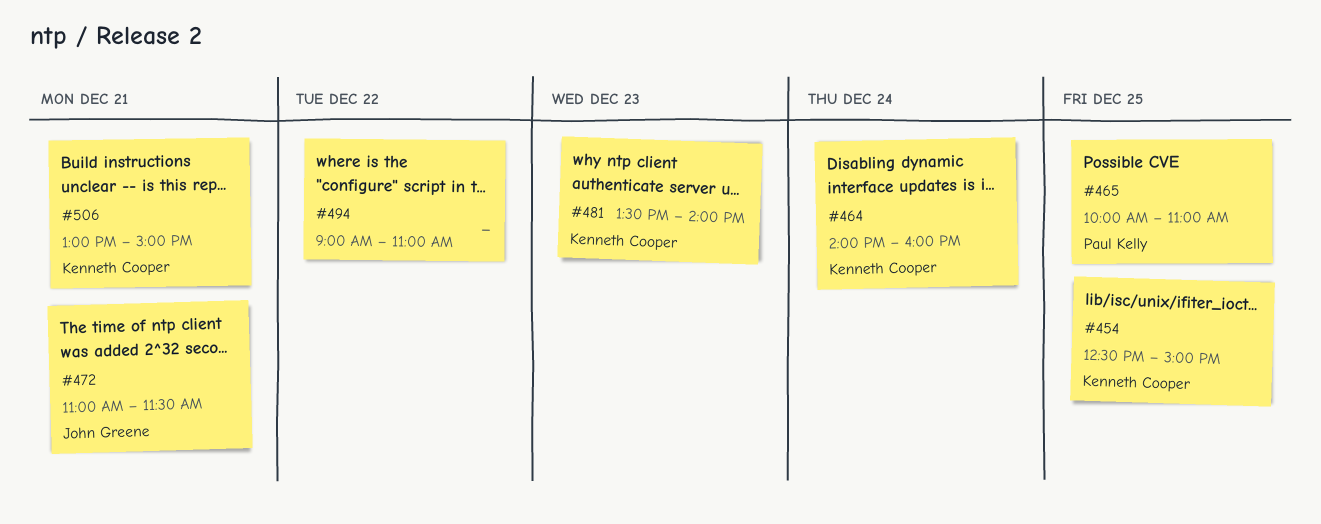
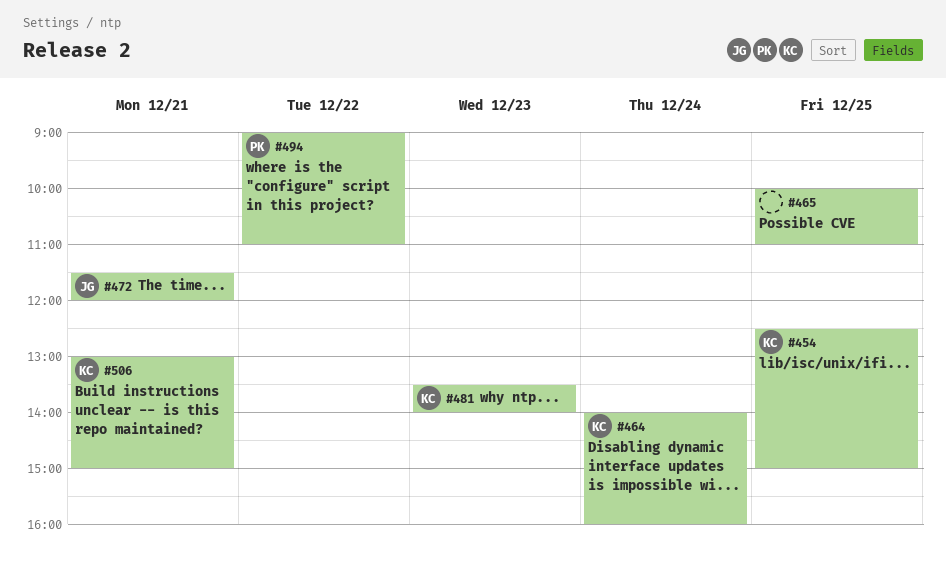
#465, owner: Paul Kelly -> none
#472, begins: 11:00 -> 11:30
#472, ends: 11:30 -> 12:00
#494, owner: none -> Paul Kelly

